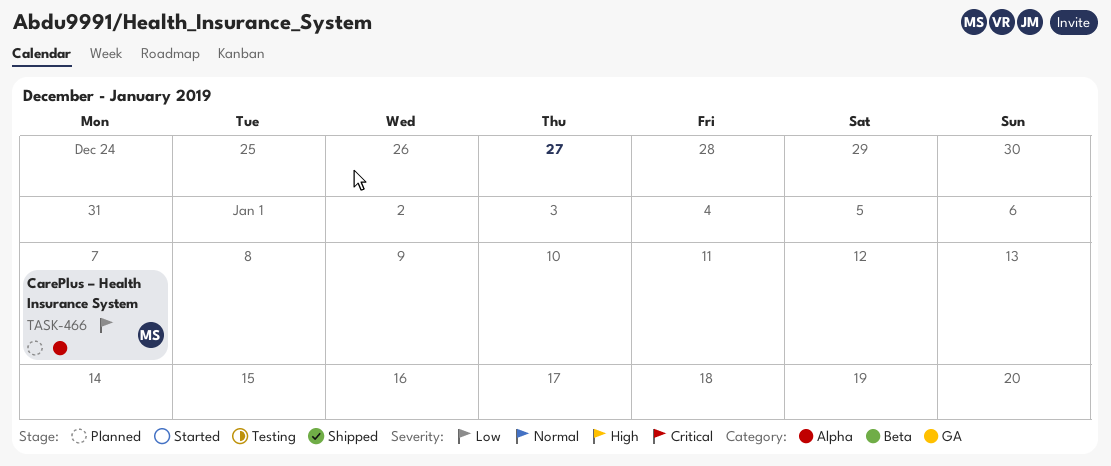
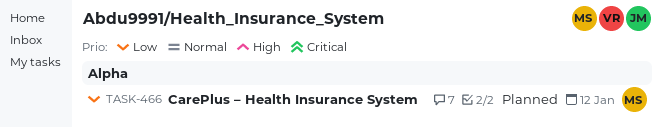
TASK-466, due: Jan 7 -> Jan 12

